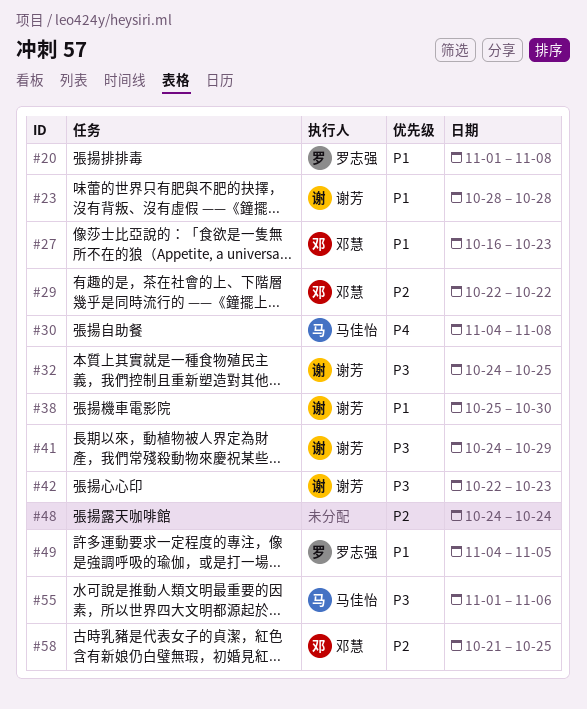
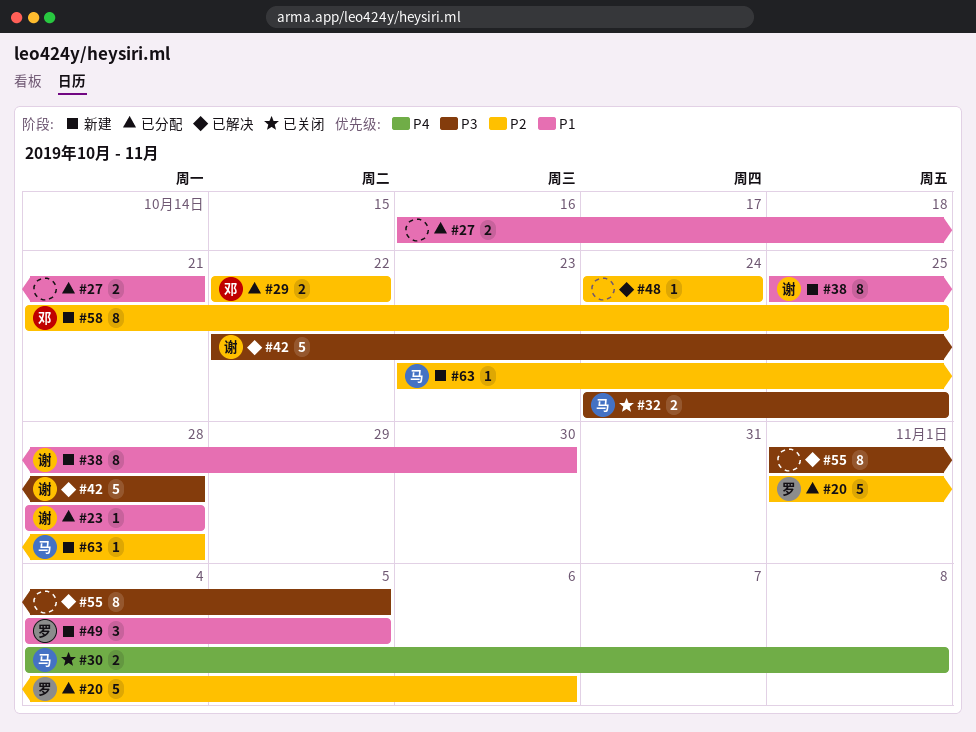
#20, priority: P1 -> P2
#20, due: Nov 8 -> Nov 6
#27, owner: 邓慧 -> none
#27, due: Oct 23 -> Oct 21
#32, owner: 谢芳 -> 马佳怡
#41: present -> none
#42, due: Oct 23 -> Oct 28
#55, owner: 马佳怡 -> none
#55, due: Nov 6 -> Nov 5
#63: none -> present

